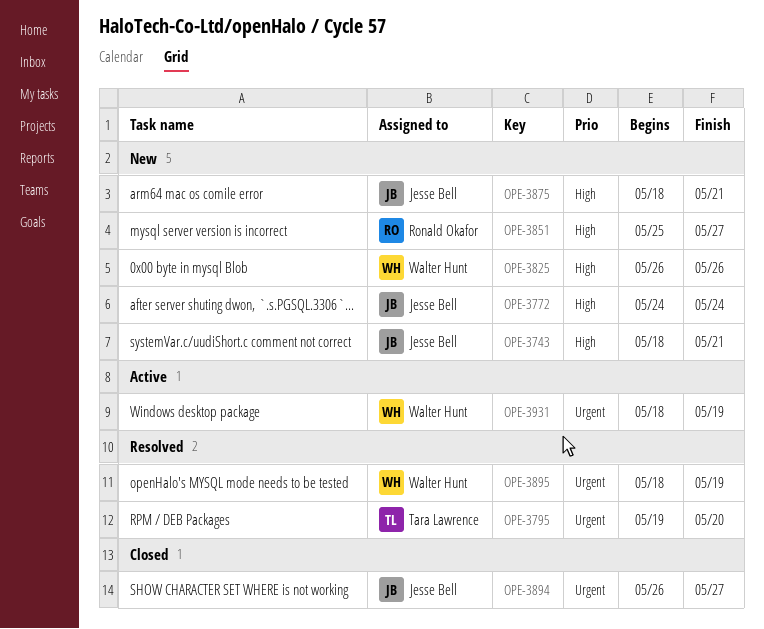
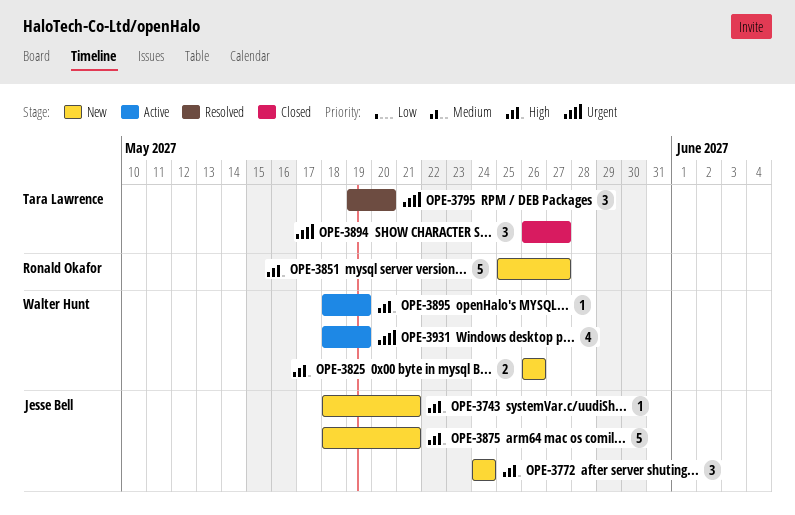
OPE-3894, owner: Jesse Bell -> Tara Lawrence
OPE-3895, status: Resolved -> Active
OPE-3895, priority: Urgent -> High

